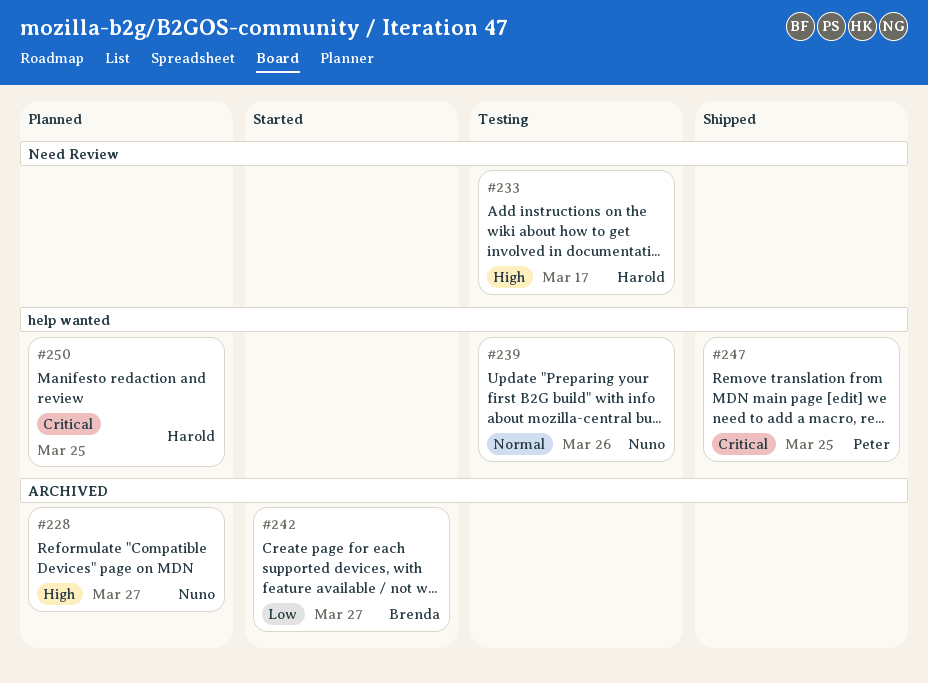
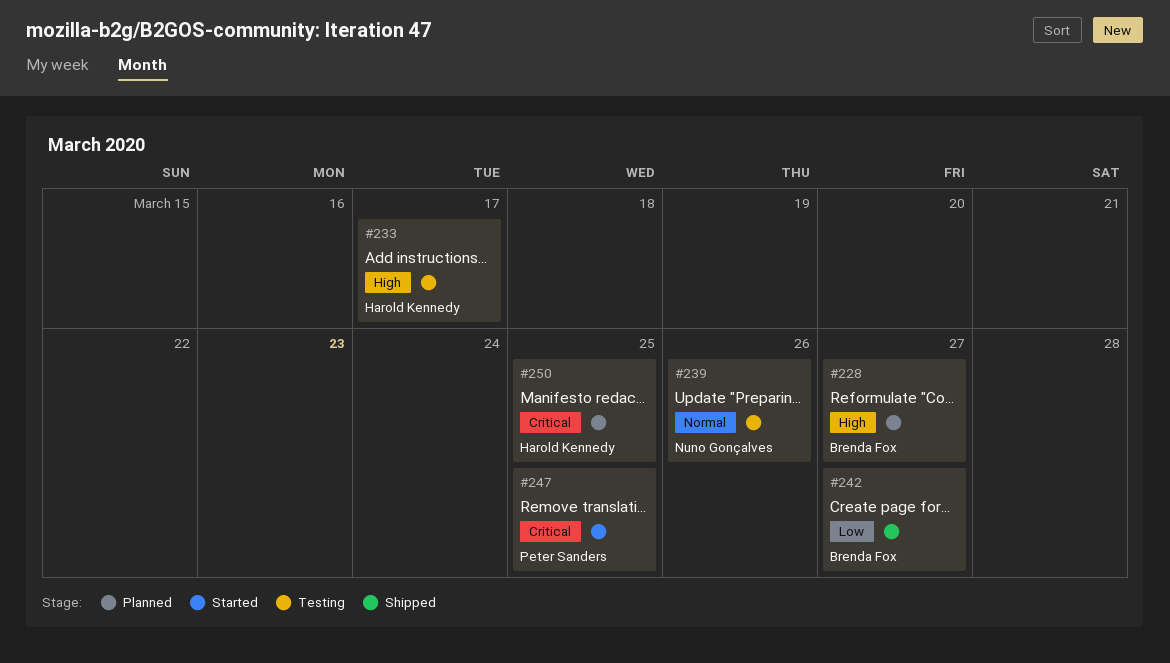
#228, owner: Nuno Gonçalves -> Brenda Fox
#242, status: Started -> Shipped
#247, status: Shipped -> Started

